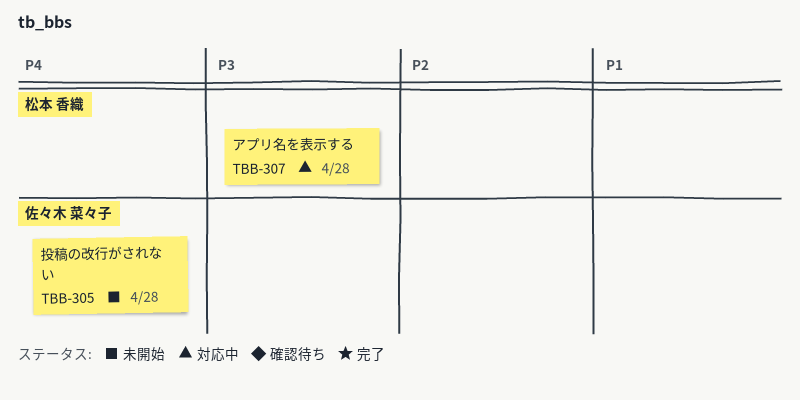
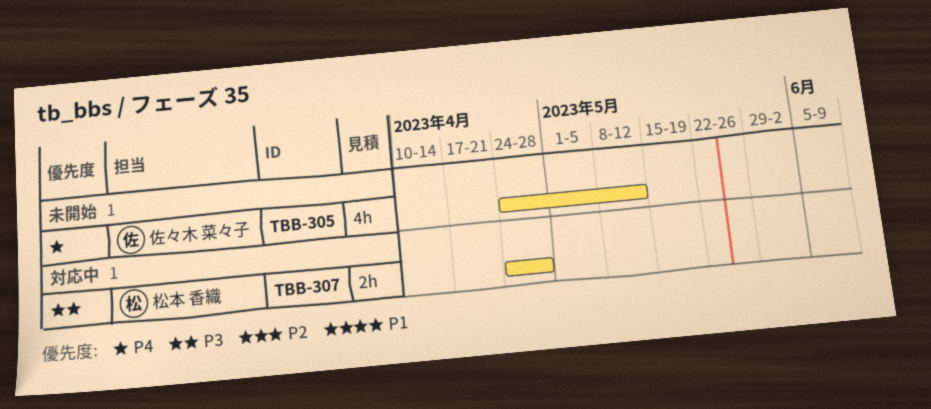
TBB-305, due: Apr 28 -> May 12

